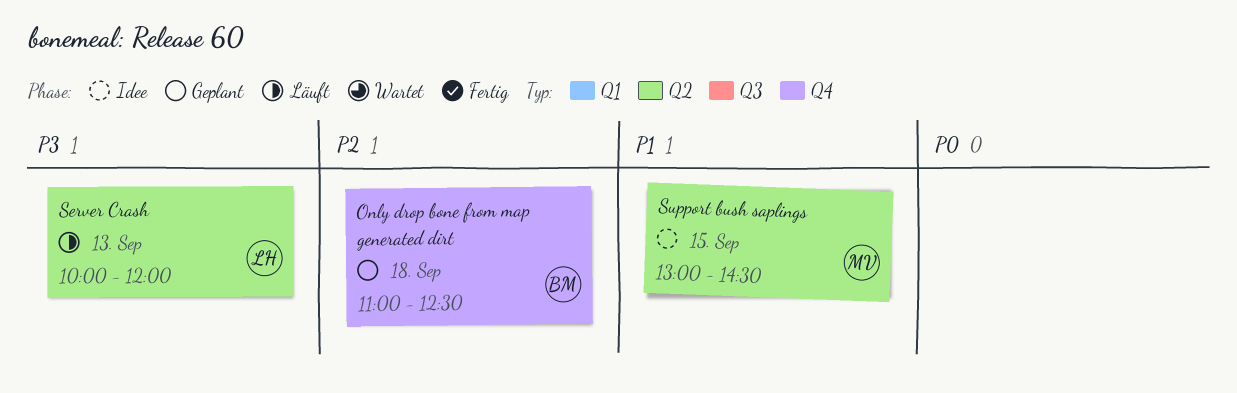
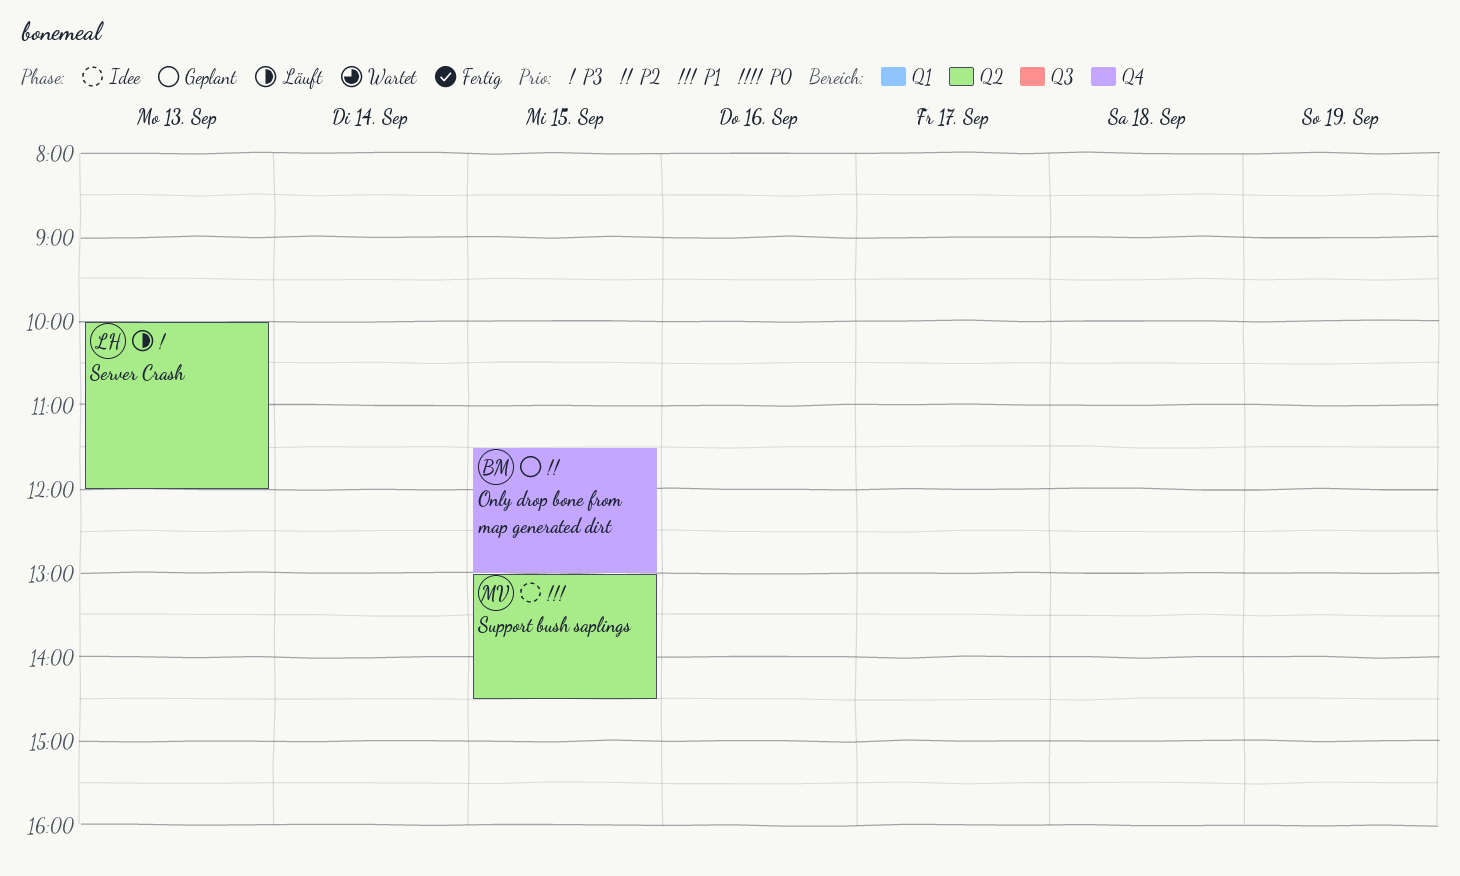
Only drop bone from map generated dirt, day: Sep 18 -> Sep 15
Only drop bone from map generated dirt, begins: 11:00 -> 11:30
Only drop bone from map generated dirt, ends: 12:30 -> 13:00

